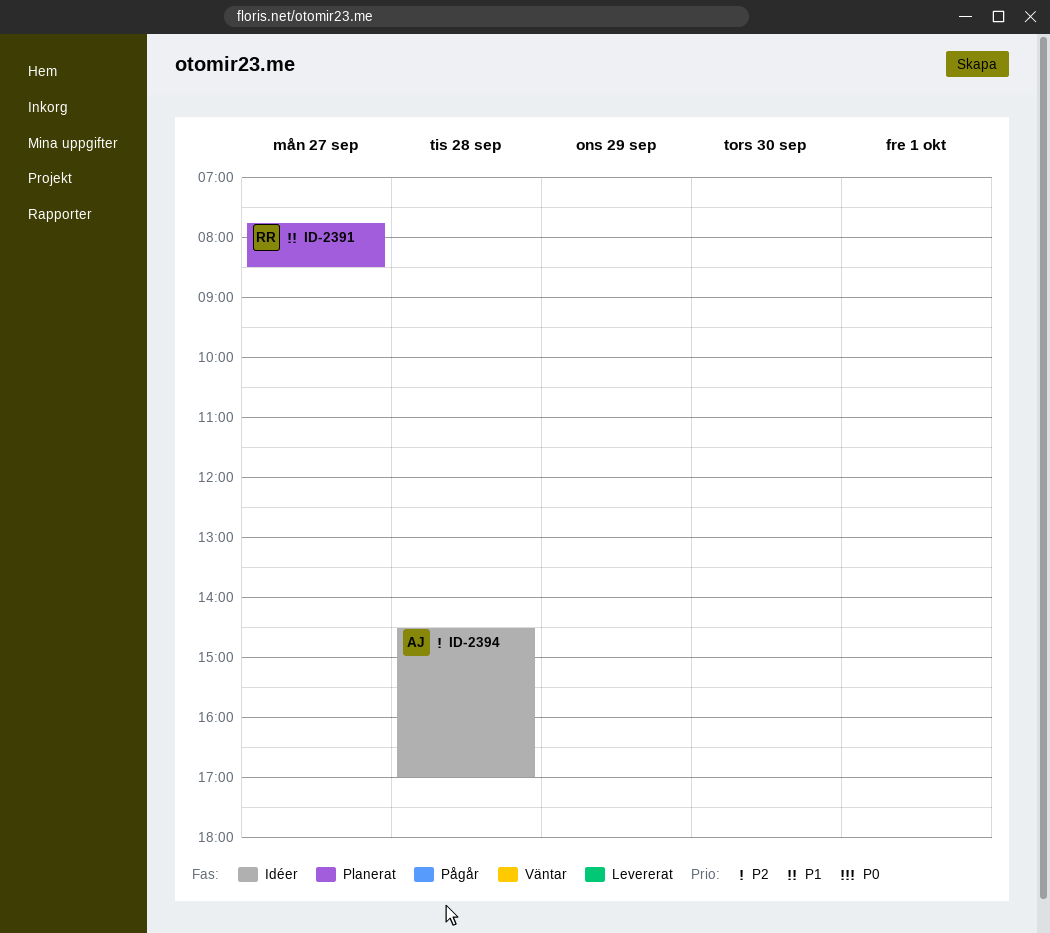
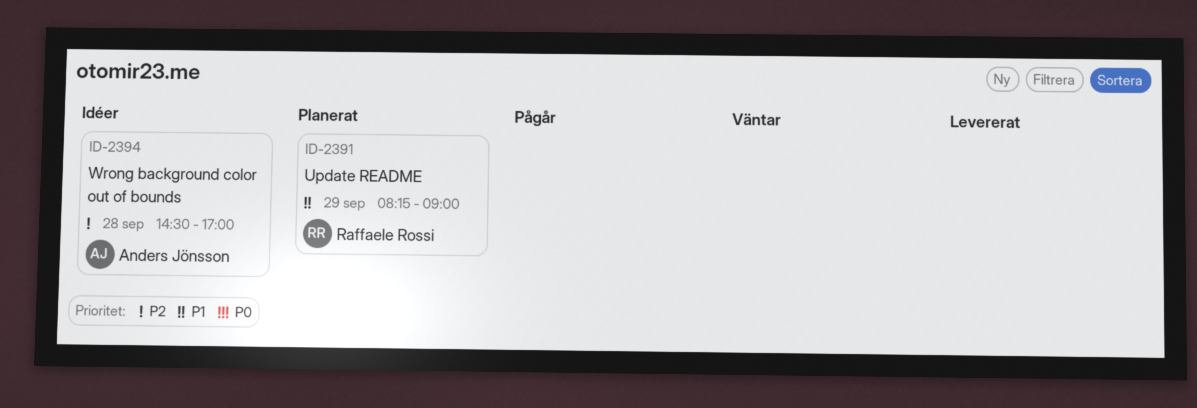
ID-2391, day: Sep 27 -> Sep 29
ID-2391, begins: 07:45 -> 08:15
ID-2391, ends: 08:30 -> 09:00

